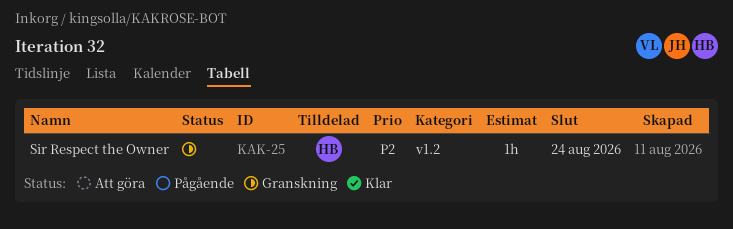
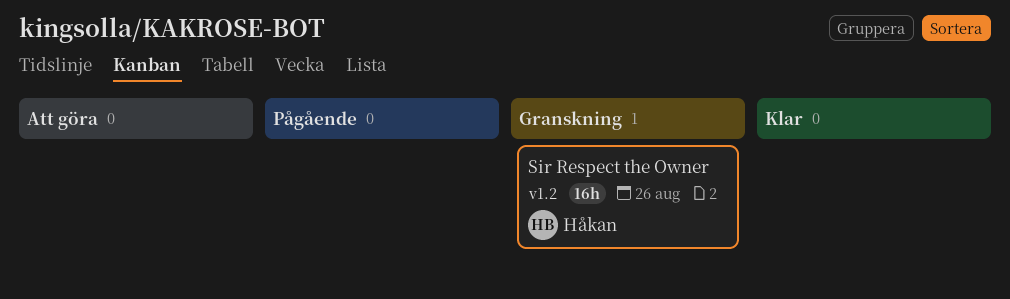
Sir Respect the Owner, estimate: 1h -> 16h
Sir Respect the Owner, due: Aug 24 -> Aug 26

